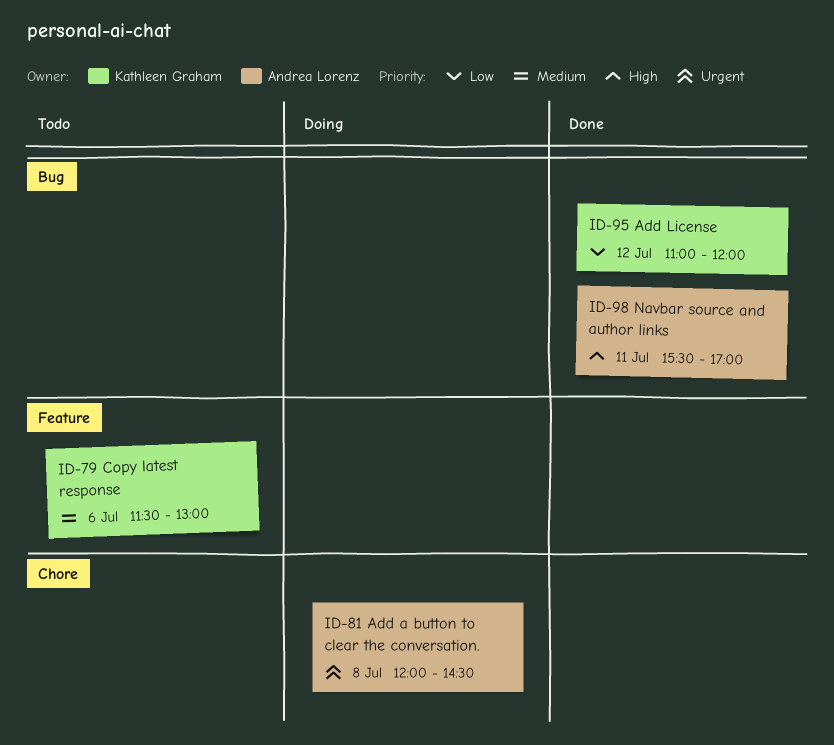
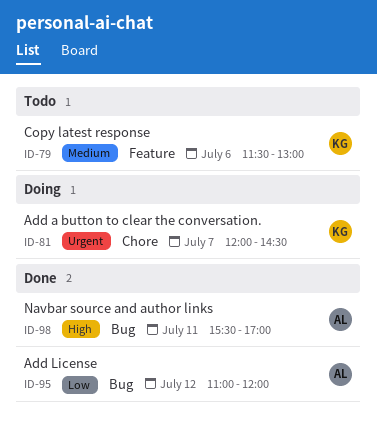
ID-81, owner: Andrea Lorenz -> Kathleen Graham
ID-81, day: Jul 8 -> Jul 7
ID-95, owner: Kathleen Graham -> Andrea Lorenz

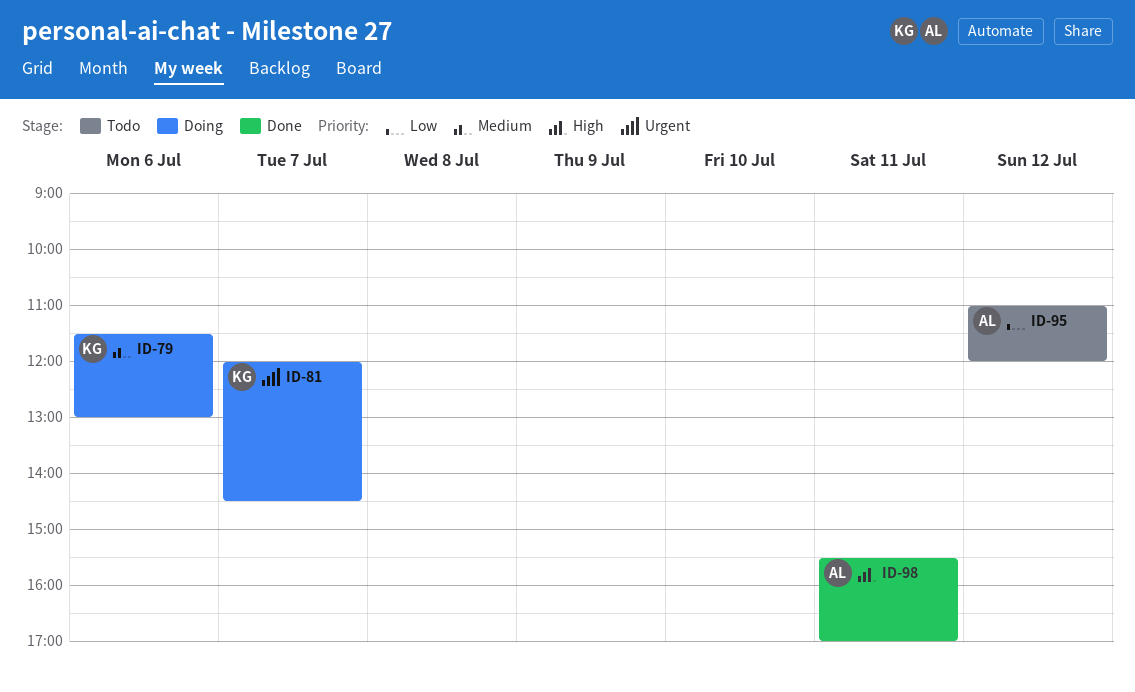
ID-79, status: Todo -> Doing
ID-95, status: Done -> Todo

